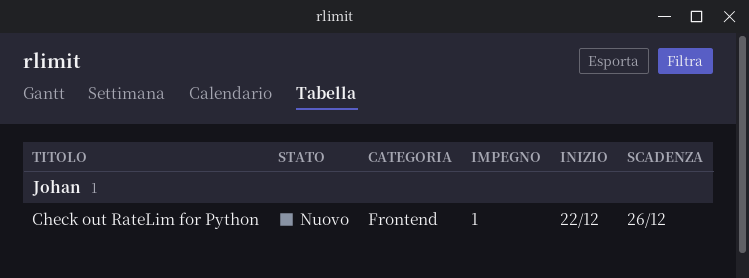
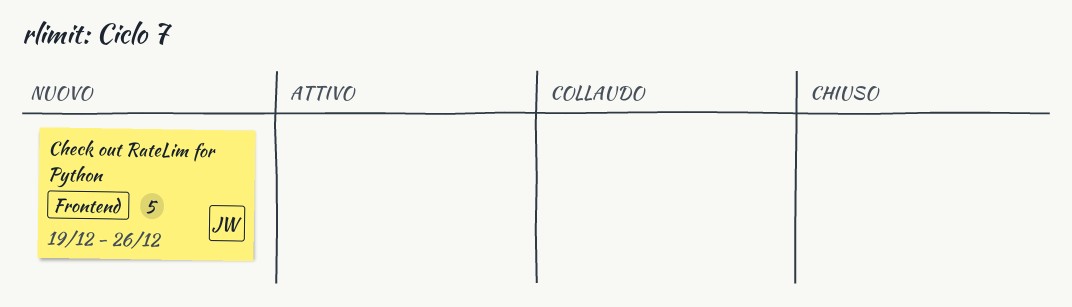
Check out RateLim for Python, estimate: 1 -> 5
Check out RateLim for Python, start: Dec 22 -> Dec 19

